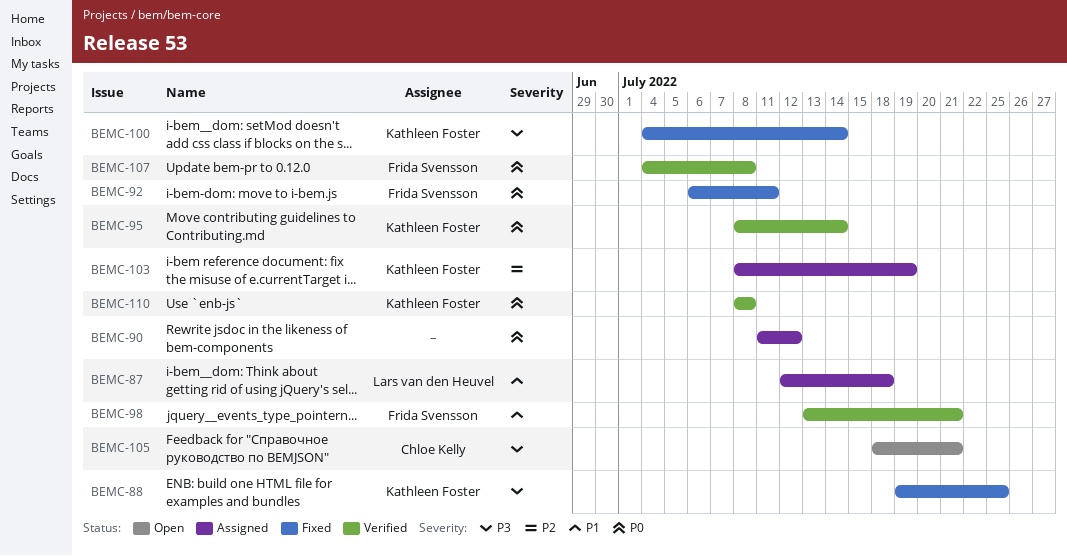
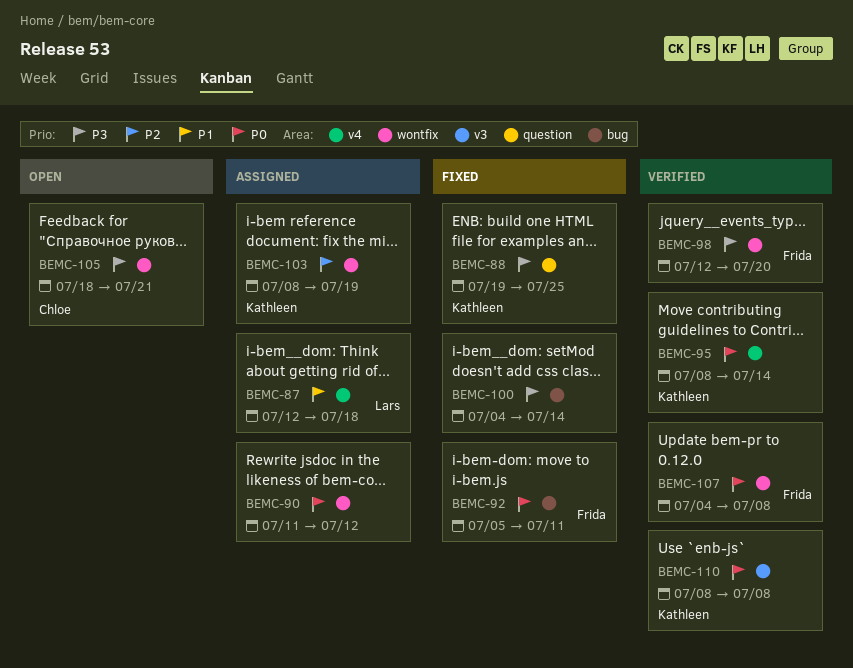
BEMC-92, start: Jul 6 -> Jul 5
BEMC-98, priority: P1 -> P3
BEMC-98, start: Jul 13 -> Jul 12
BEMC-98, due: Jul 21 -> Jul 20
BEMC-100, owner: Kathleen Foster -> none

